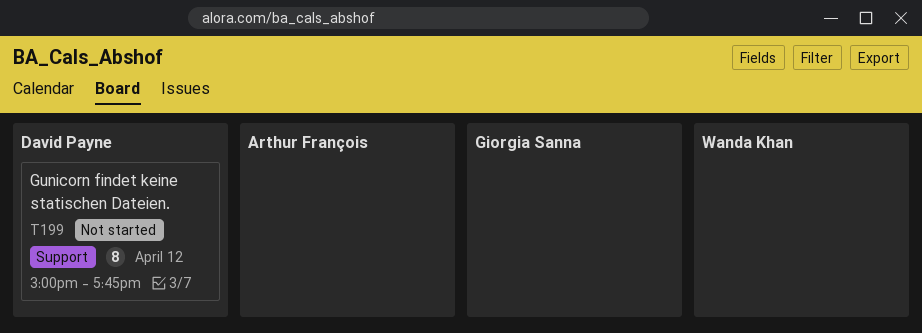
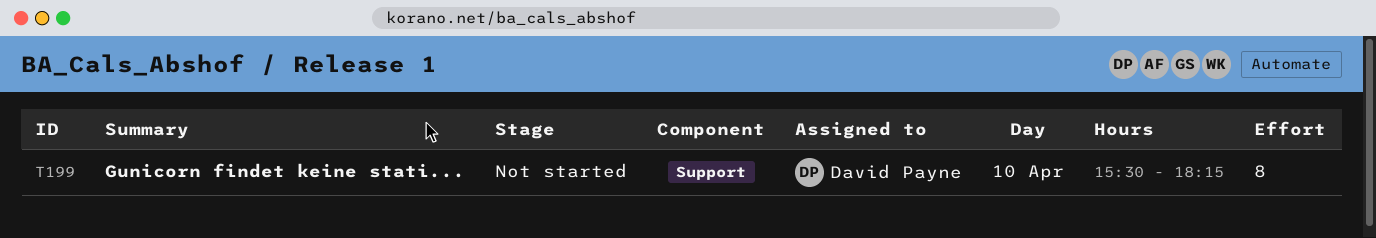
T199, day: Apr 12 -> Apr 10
T199, begins: 15:00 -> 15:30
T199, ends: 17:45 -> 18:15

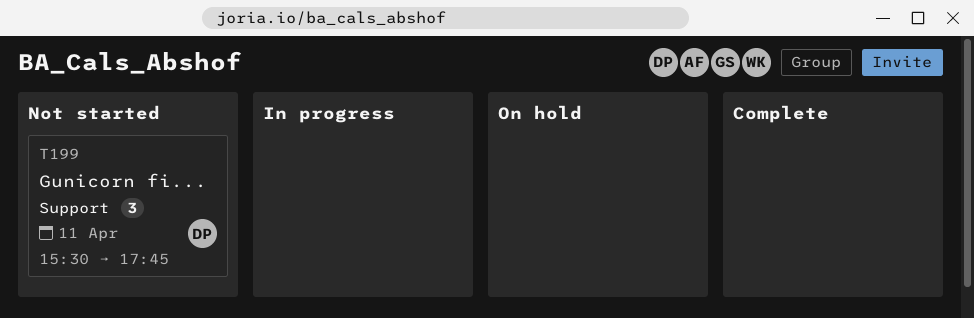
T199, estimate: 8 -> 3
T199, day: Apr 10 -> Apr 11
T199, ends: 18:15 -> 17:45

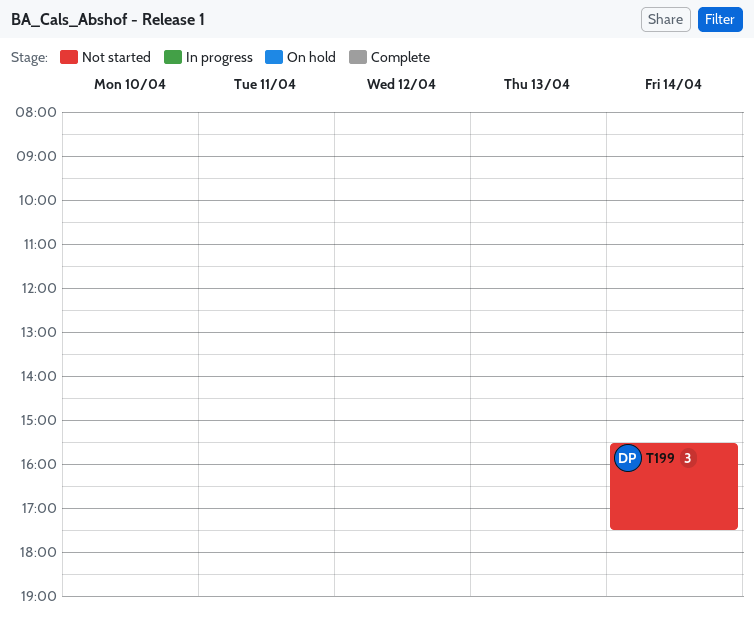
T199, day: Apr 11 -> Apr 14
T199, ends: 17:45 -> 17:30

